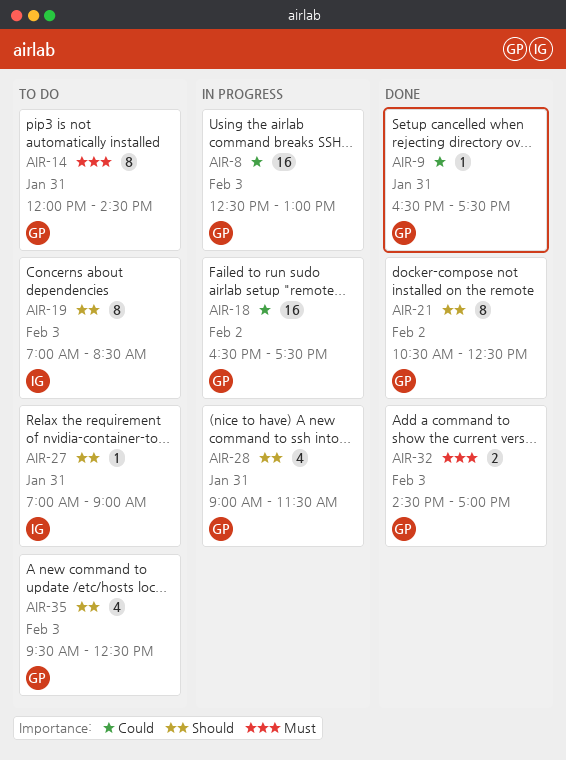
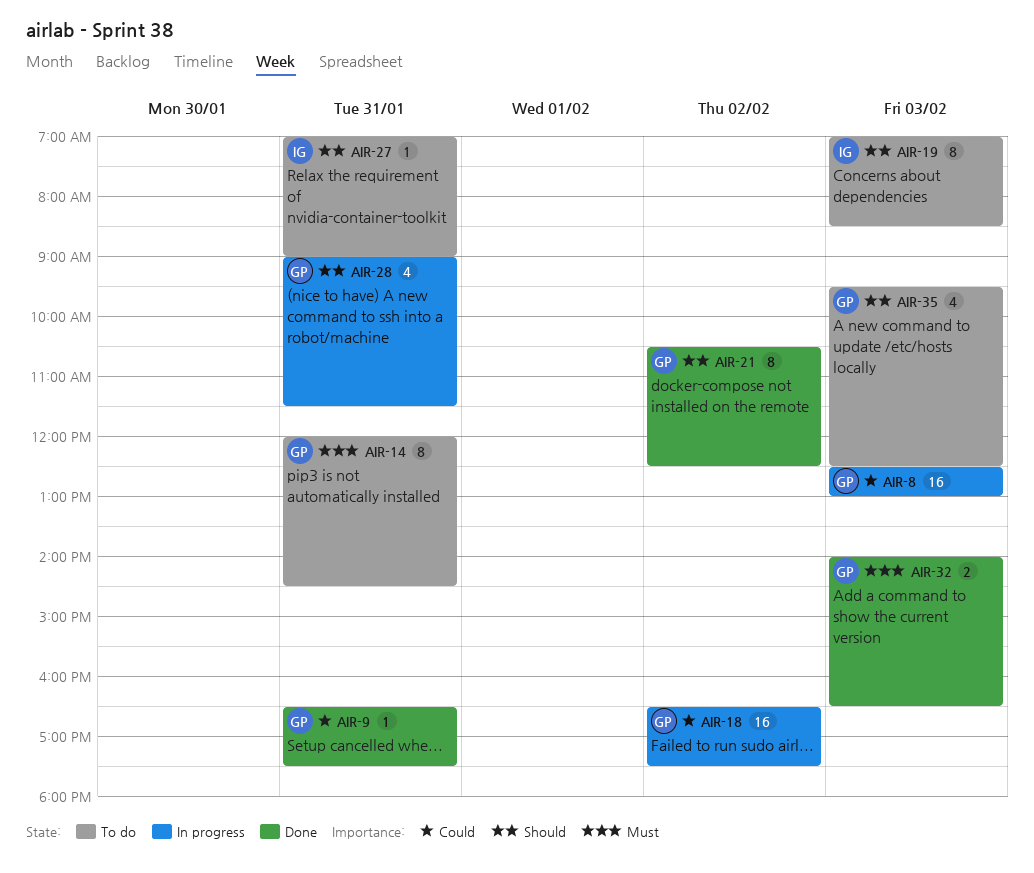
AIR-32, begins: 14:30 -> 14:00
AIR-32, ends: 17:00 -> 16:30

